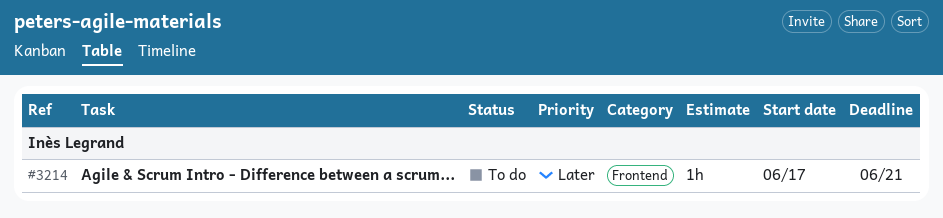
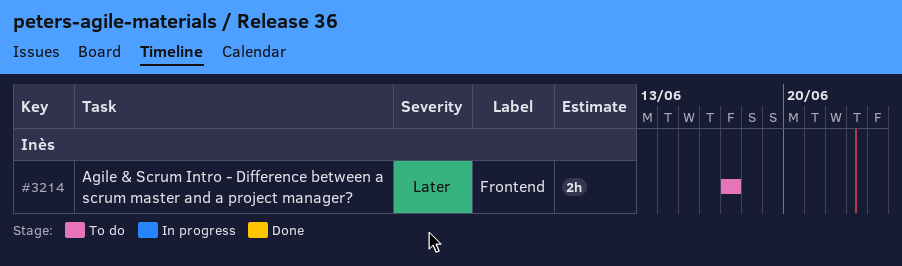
#3214, estimate: 1h -> 2h
#3214, due: Jun 21 -> Jun 17

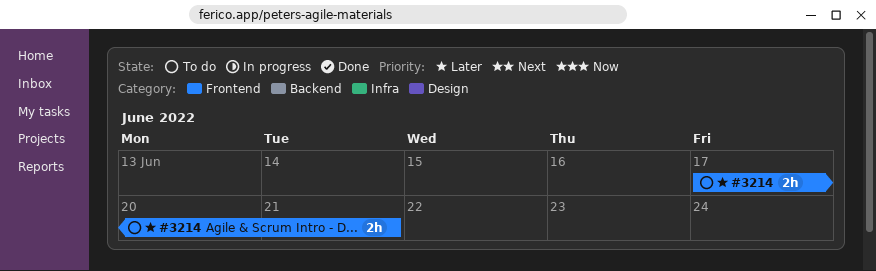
#3214, due: Jun 17 -> Jun 21

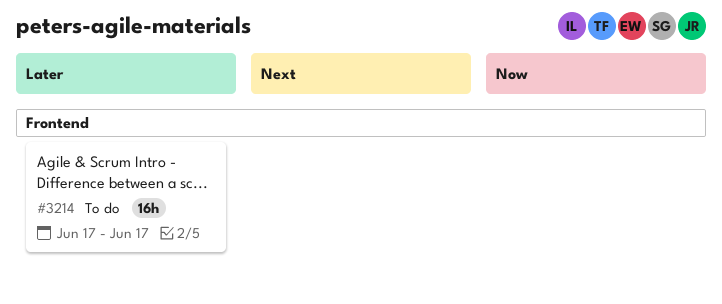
#3214, estimate: 2h -> 16h
#3214, due: Jun 21 -> Jun 17

